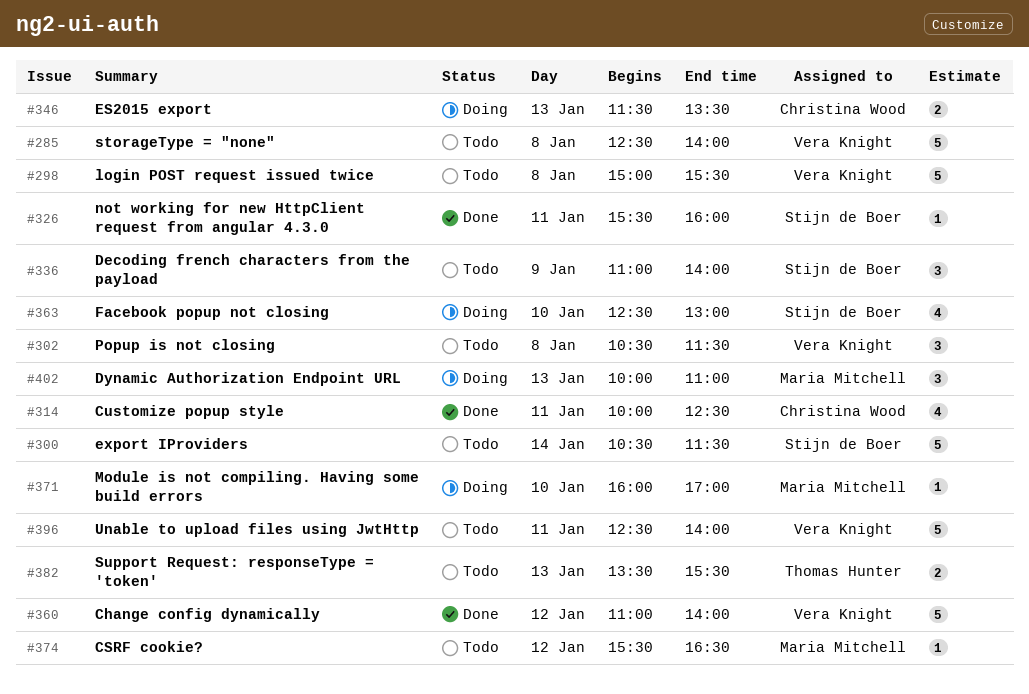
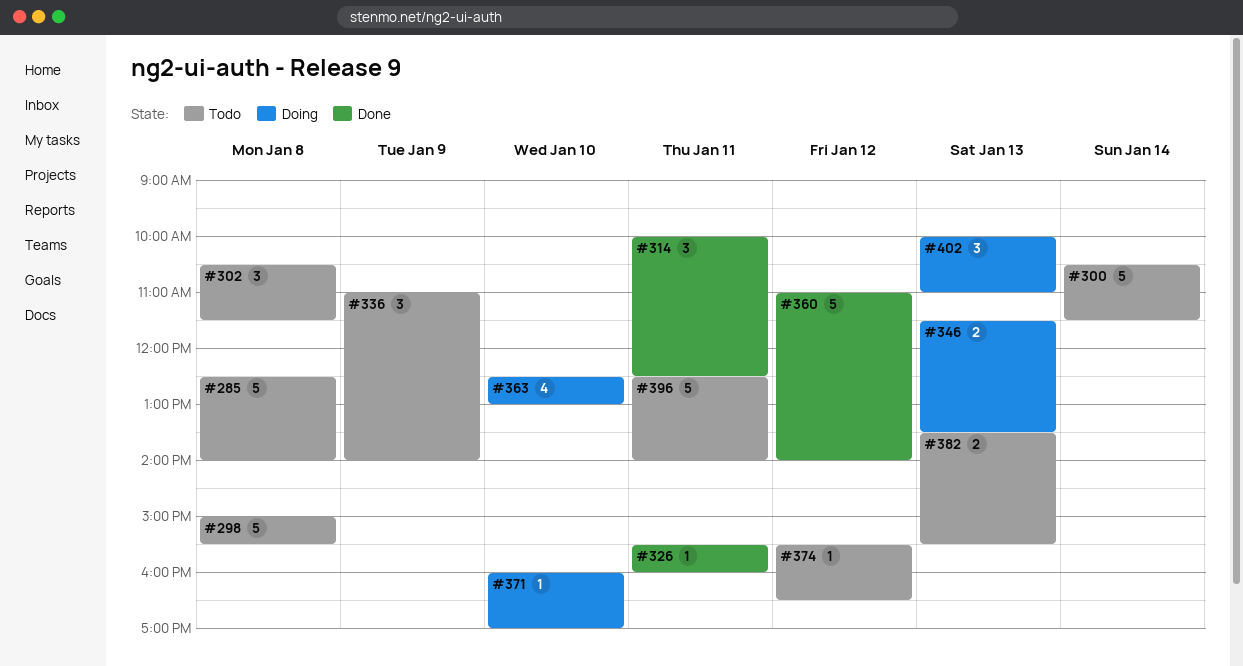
#314, estimate: 4 -> 3

